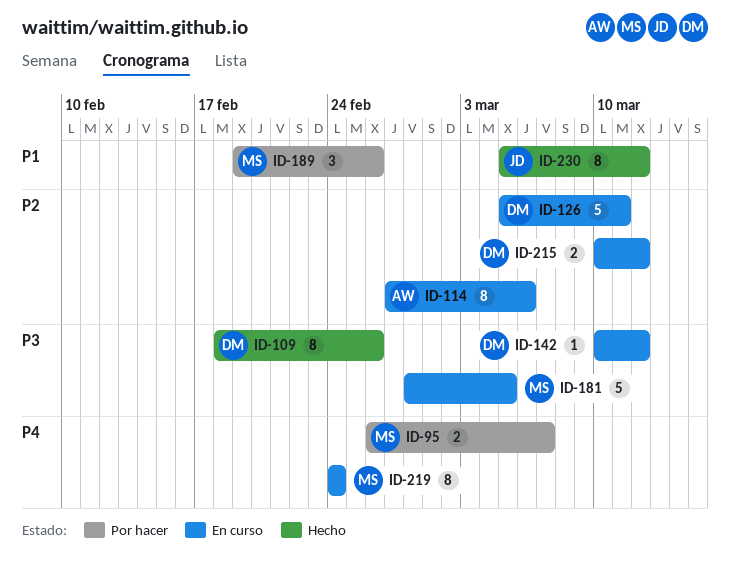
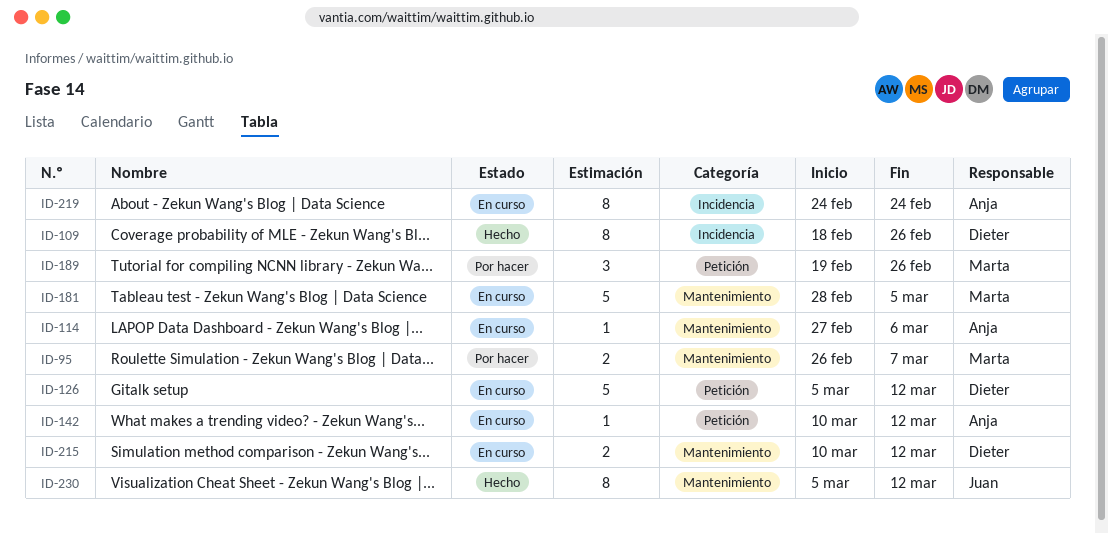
ID-114, estimate: 8 -> 1
ID-126, due: Mar 11 -> Mar 12
ID-142, owner: Dieter -> Anja
ID-219, owner: Marta -> Anja

